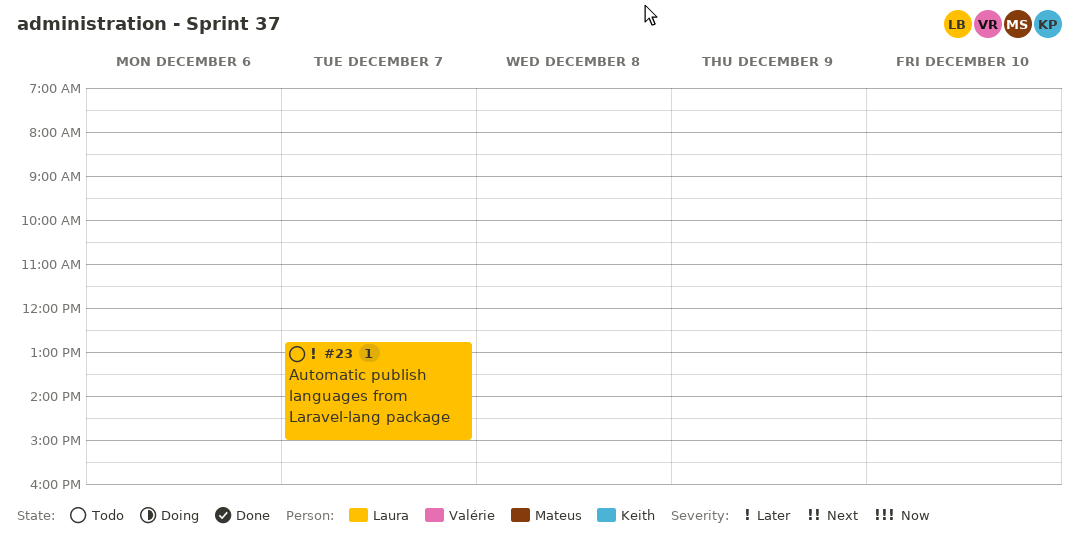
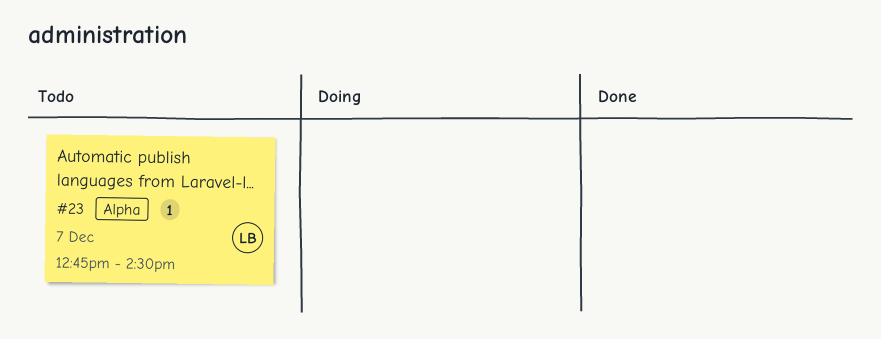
#23, ends: 15:00 -> 14:30

